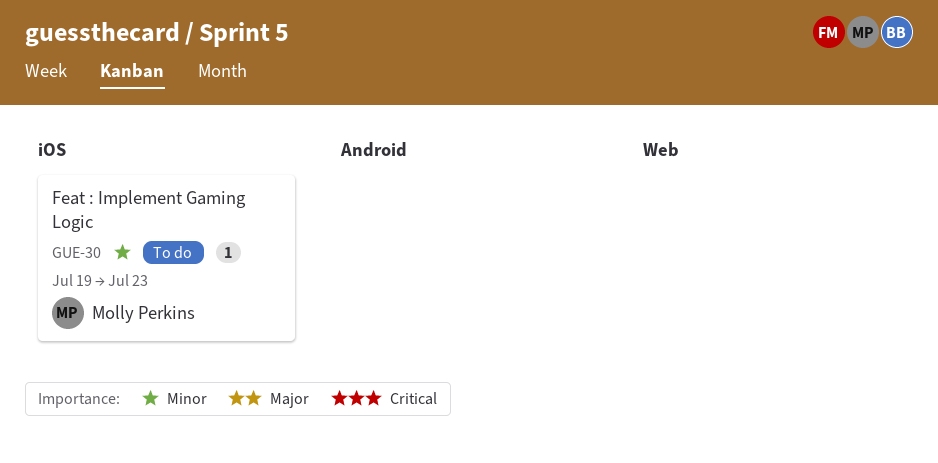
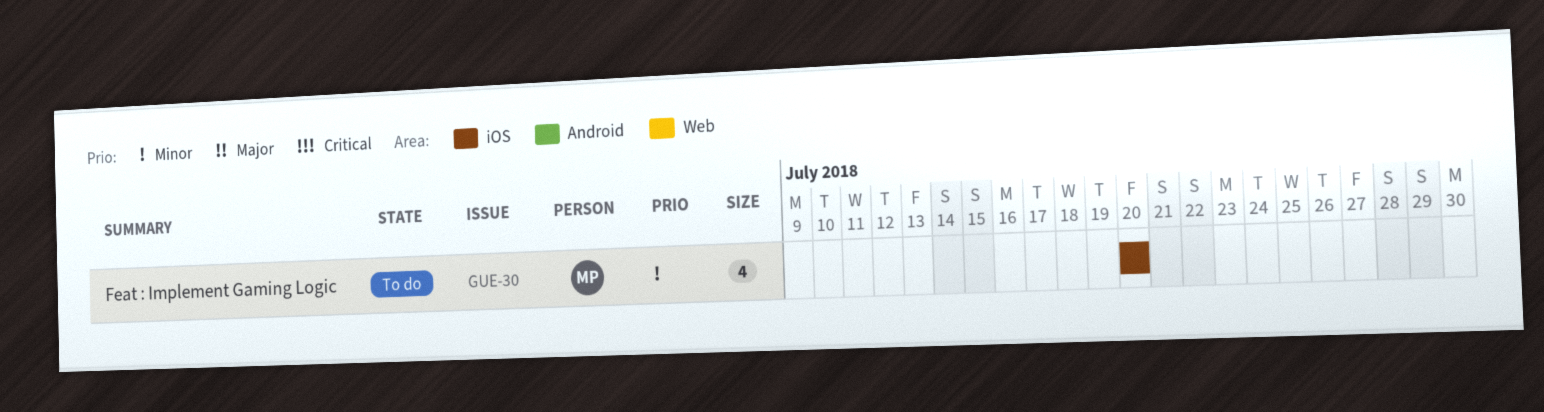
GUE-30, estimate: 1 -> 4
GUE-30, start: Jul 19 -> Jul 20
GUE-30, due: Jul 23 -> Jul 20

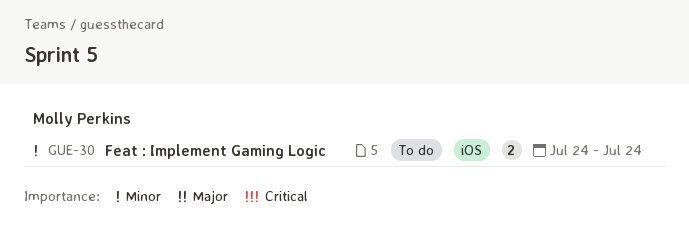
GUE-30, estimate: 4 -> 2
GUE-30, start: Jul 20 -> Jul 24
GUE-30, due: Jul 20 -> Jul 24

